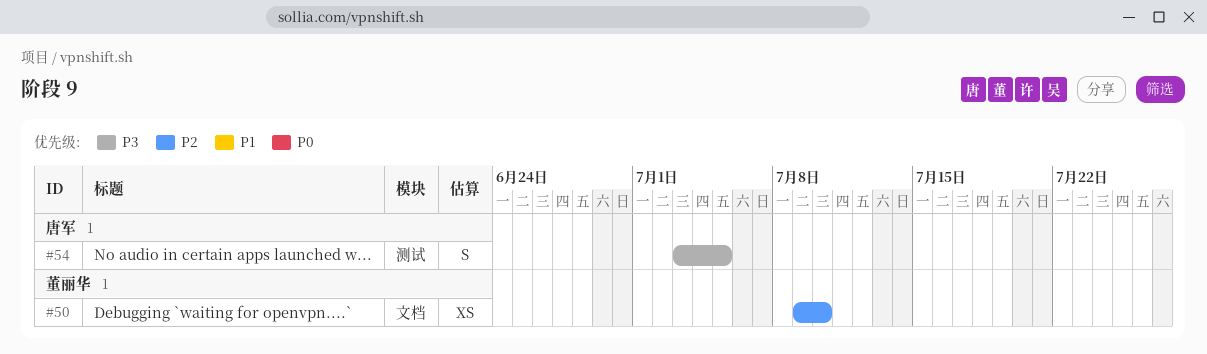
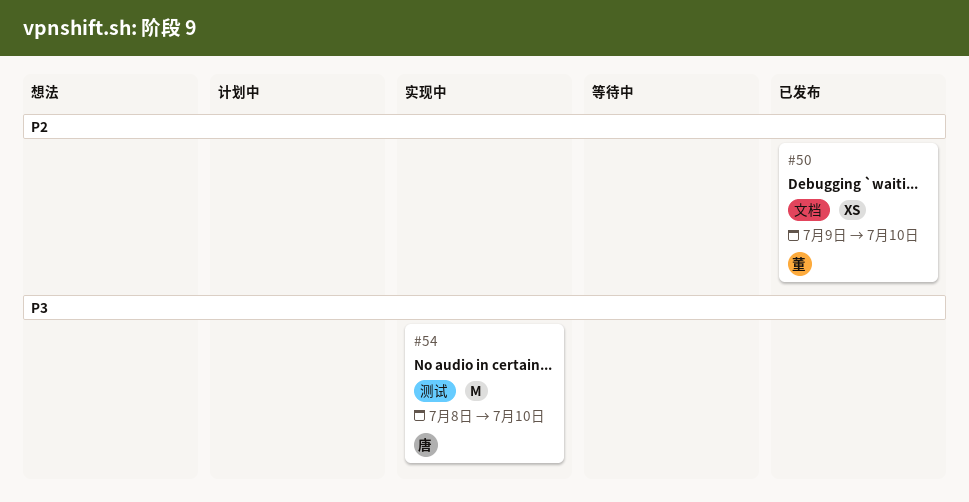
#54, estimate: S -> M
#54, start: Jul 3 -> Jul 8
#54, due: Jul 5 -> Jul 10

